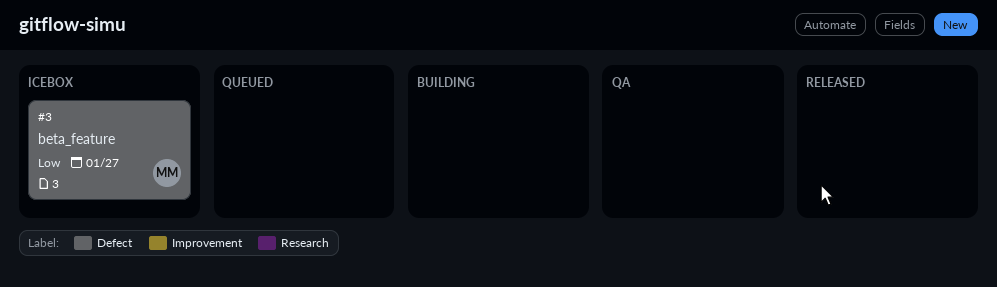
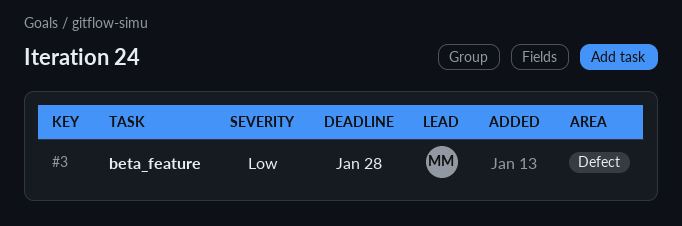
#3, due: Jan 27 -> Jan 28

